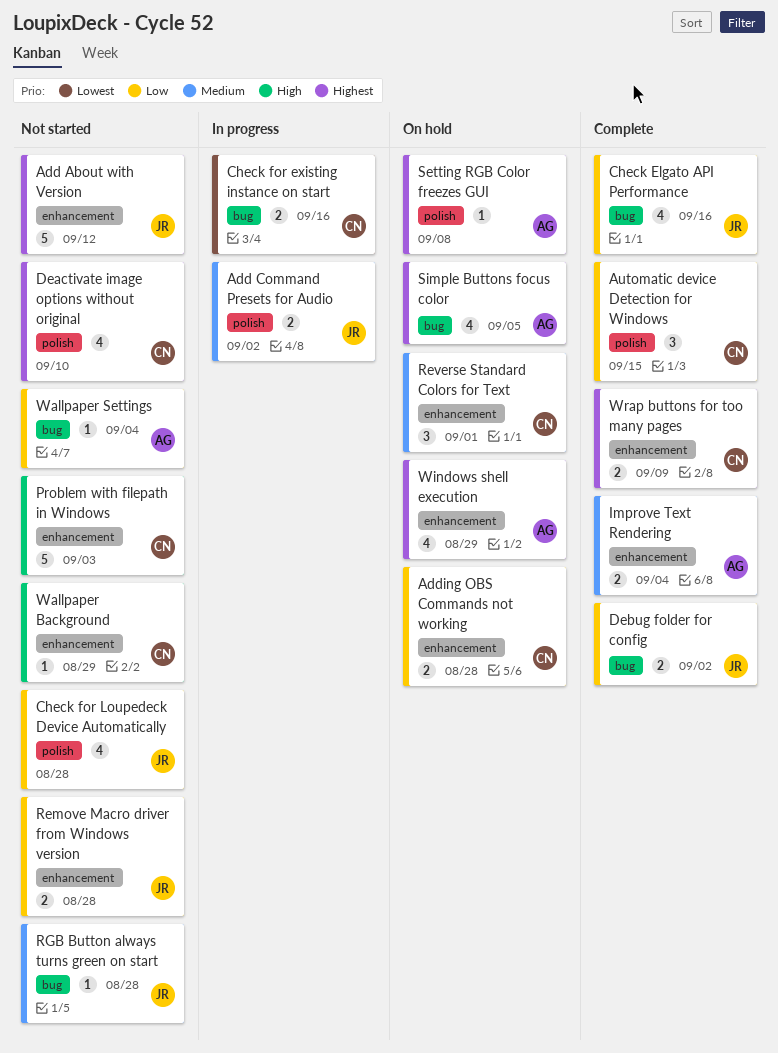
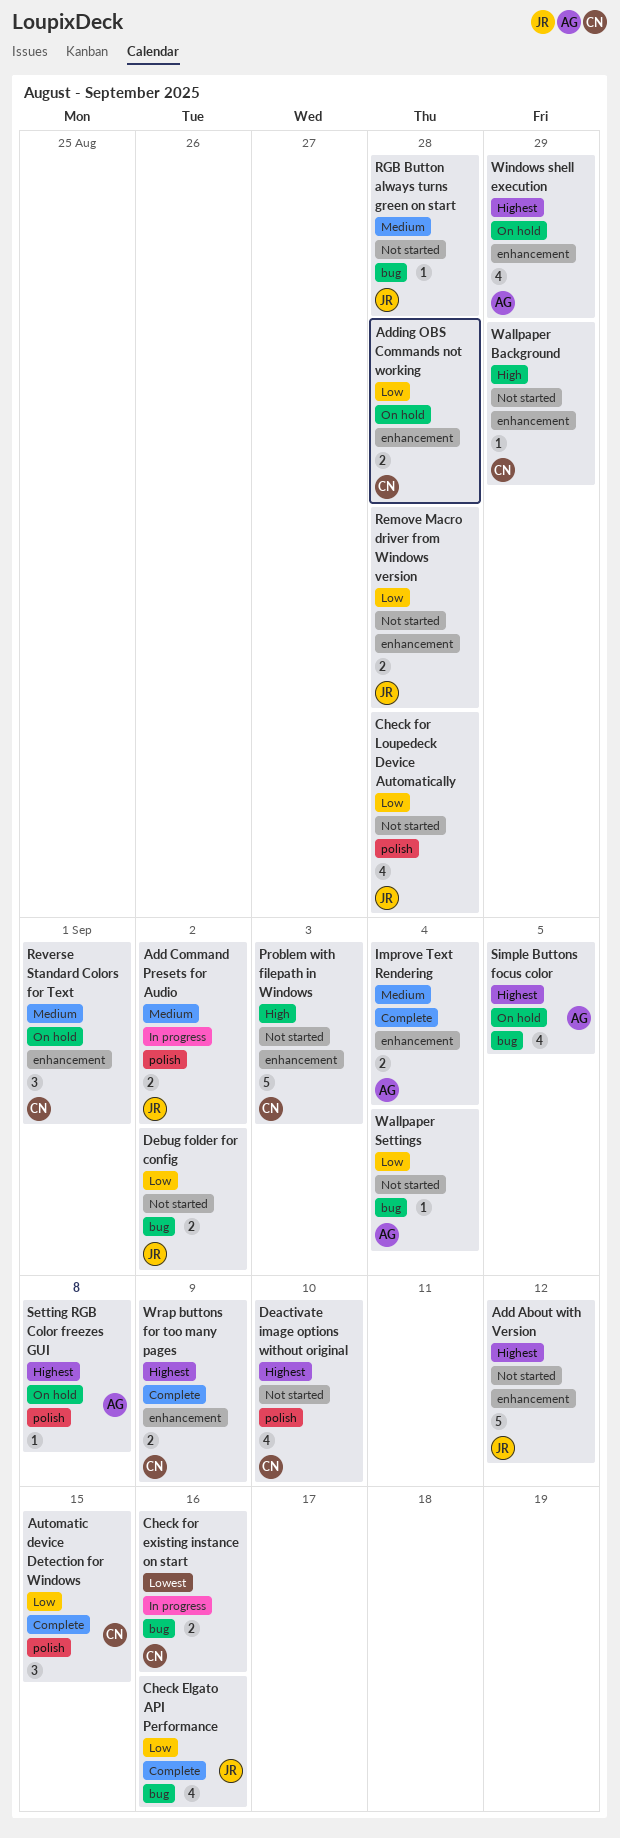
Debug folder for config, status: Complete -> Not started

